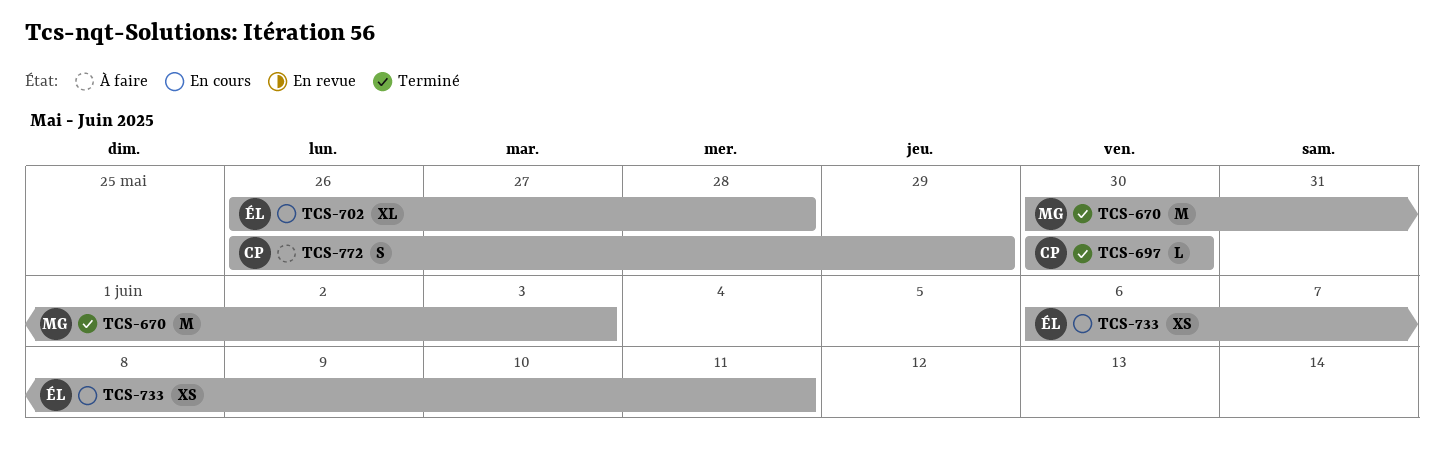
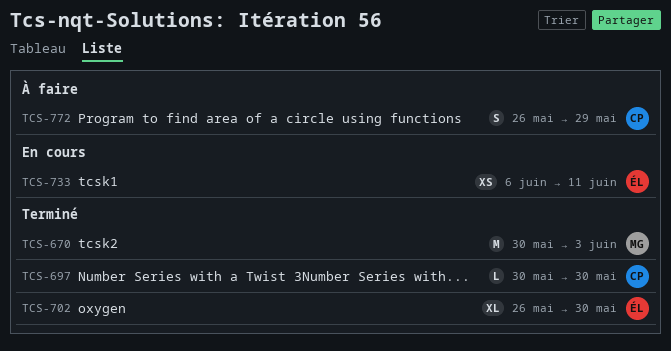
TCS-702, status: En cours -> Terminé
TCS-702, due: May 28 -> May 30

